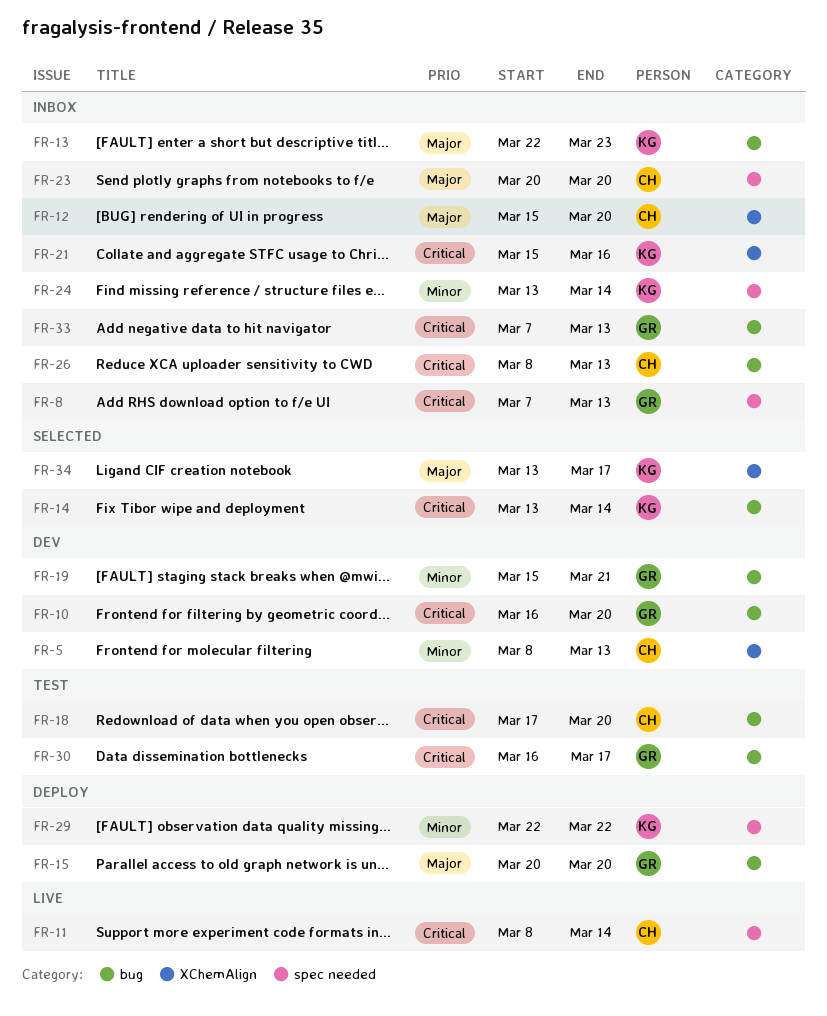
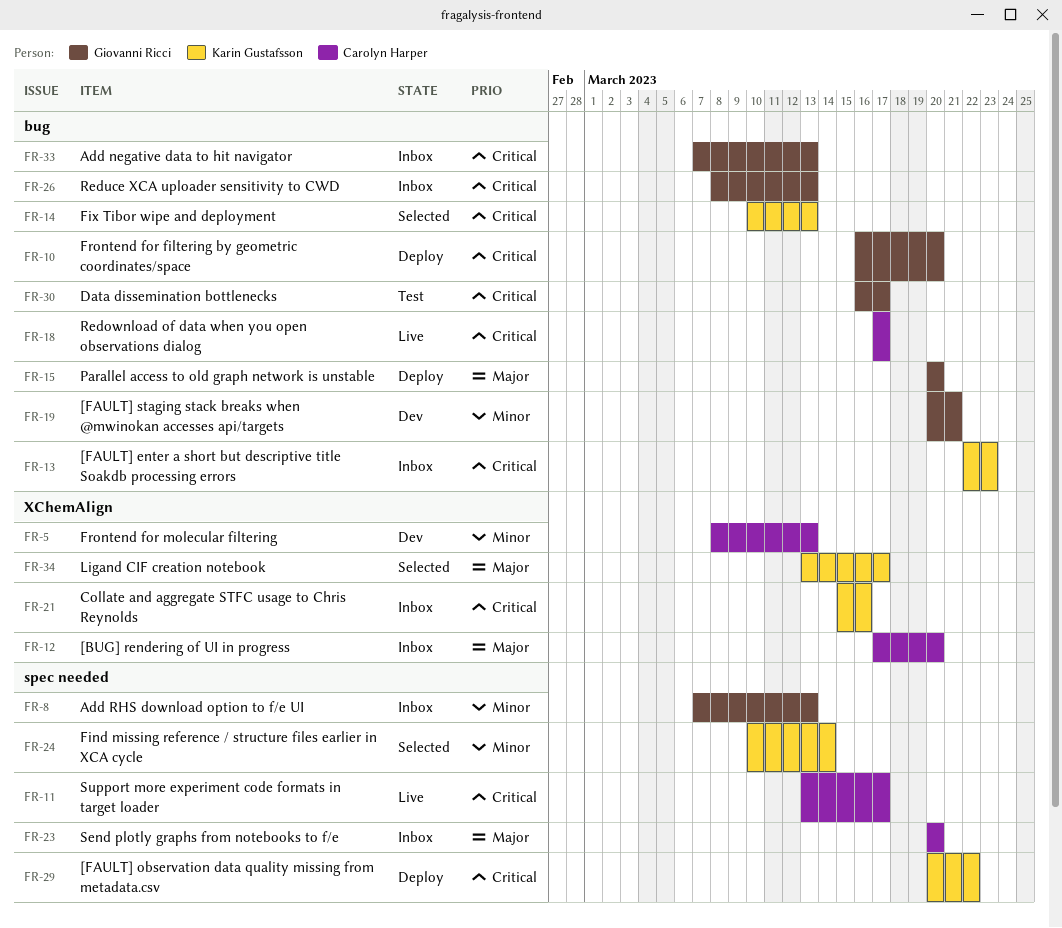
FR-8, priority: Critical -> Minor
FR-10, status: Dev -> Deploy
FR-11, start: Mar 8 -> Mar 13
FR-11, due: Mar 14 -> Mar 17
FR-12, start: Mar 15 -> Mar 17
FR-13, priority: Major -> Critical
FR-14, start: Mar 13 -> Mar 10
FR-14, due: Mar 14 -> Mar 13
FR-18, status: Test -> Live
FR-18, due: Mar 20 -> Mar 17
FR-19, start: Mar 15 -> Mar 20
FR-24, status: Inbox -> Selected
FR-24, start: Mar 13 -> Mar 10
FR-26, owner: Carolyn Harper -> Giovanni Ricci
FR-29, priority: Minor -> Critical
FR-29, start: Mar 22 -> Mar 20

